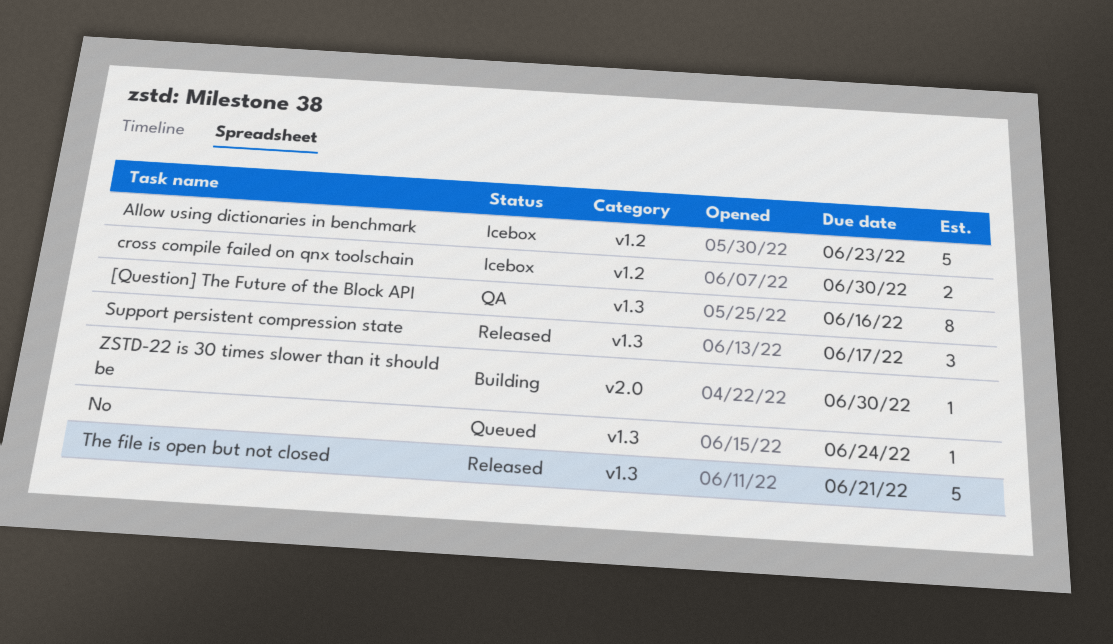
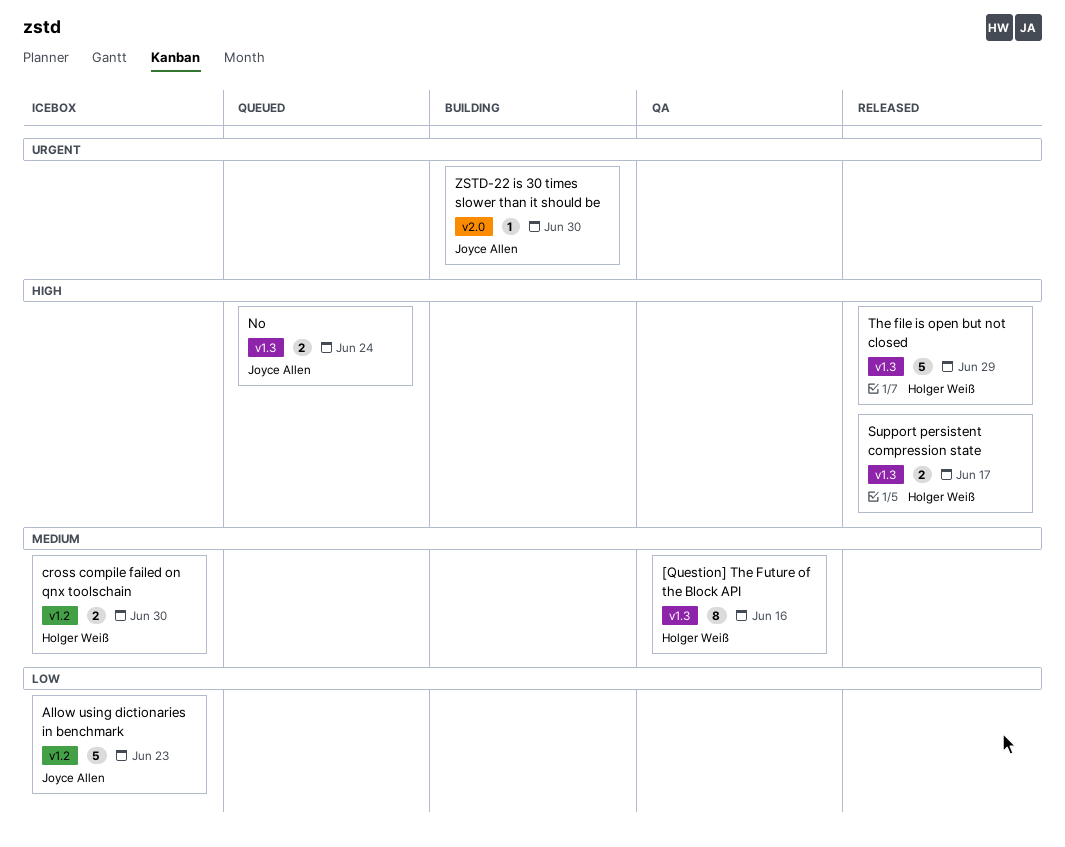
No, estimate: 1 -> 2
Support persistent compression state, estimate: 3 -> 2
The file is open but not closed, due: Jun 21 -> Jun 29

